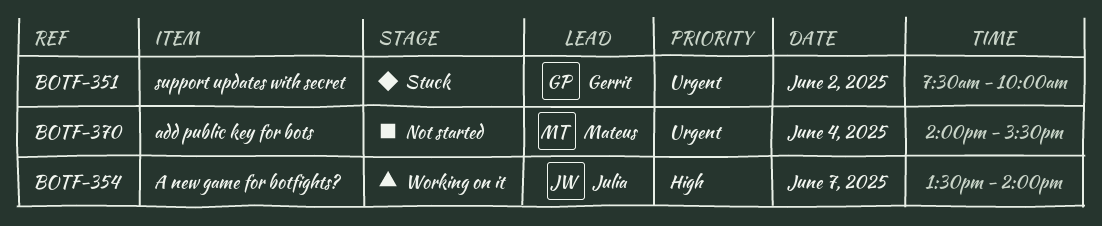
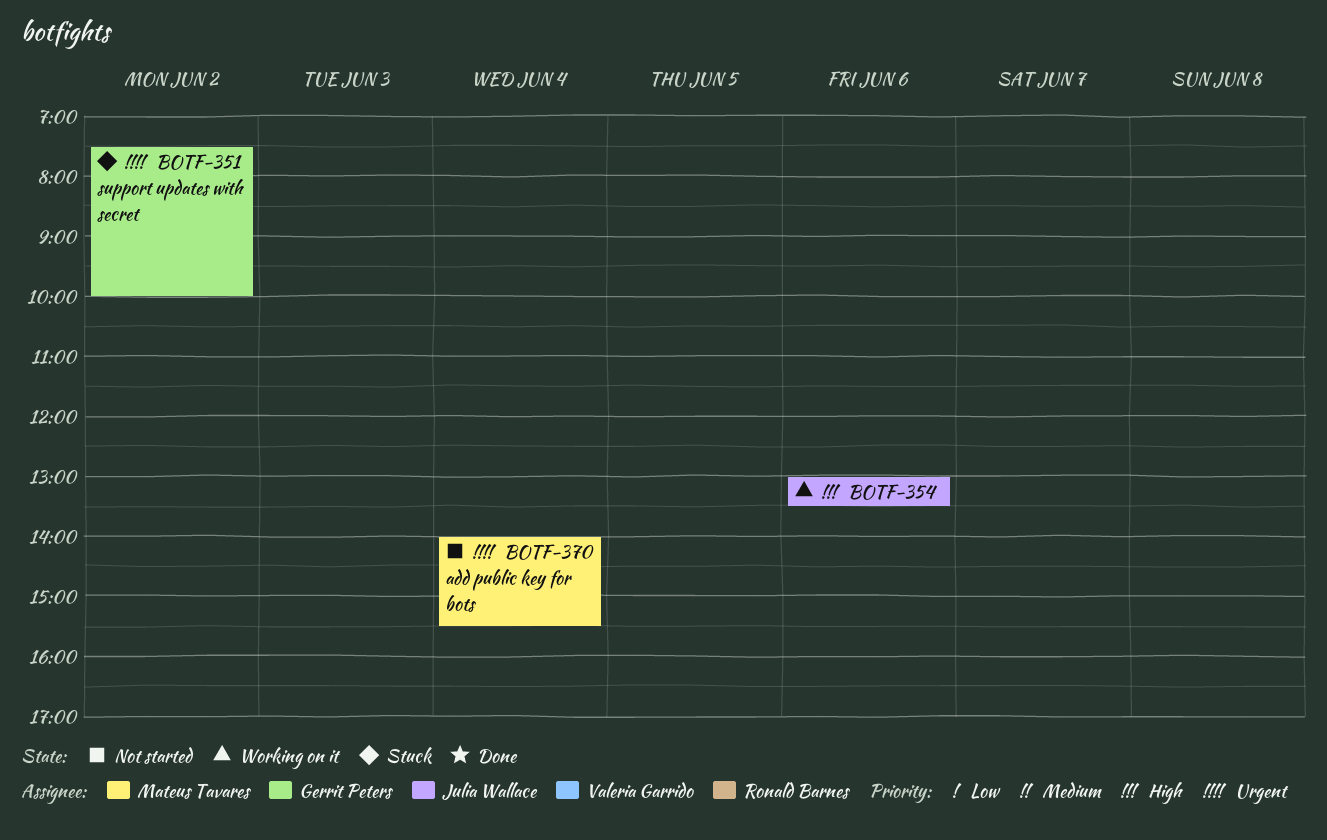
BOTF-354, day: Jun 7 -> Jun 6
BOTF-354, begins: 13:30 -> 13:00
BOTF-354, ends: 14:00 -> 13:30

